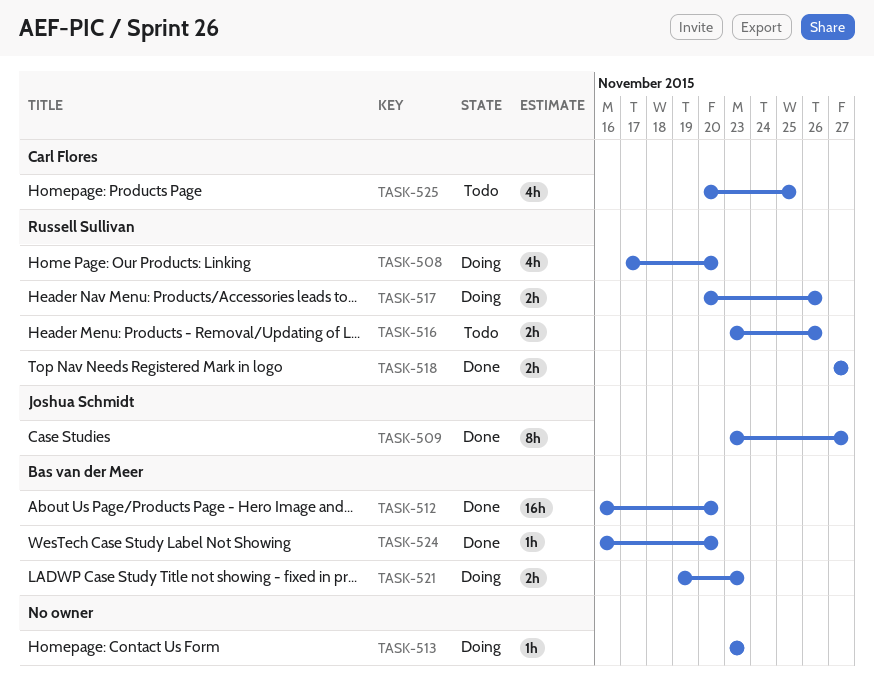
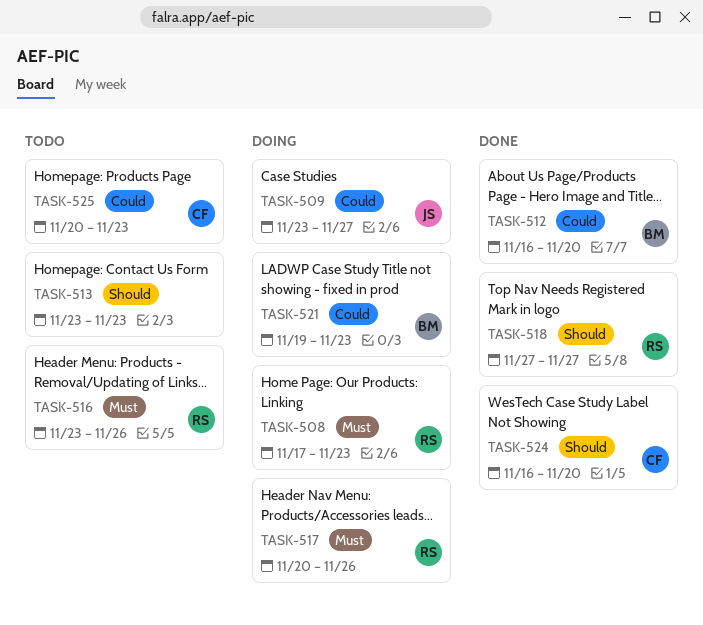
TASK-508, due: Nov 20 -> Nov 23
TASK-509, status: Done -> Doing
TASK-513, status: Doing -> Todo
TASK-524, owner: Bas van der Meer -> Carl Flores
TASK-525, due: Nov 25 -> Nov 23

